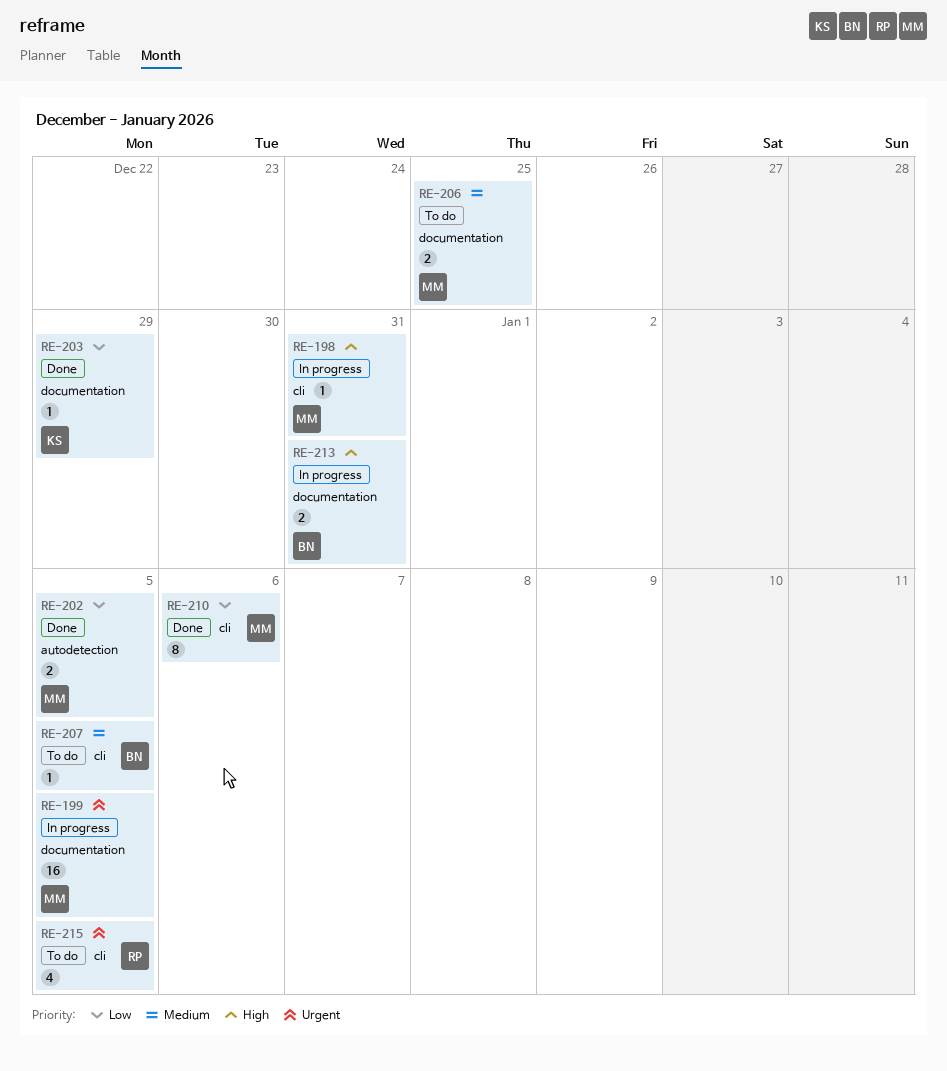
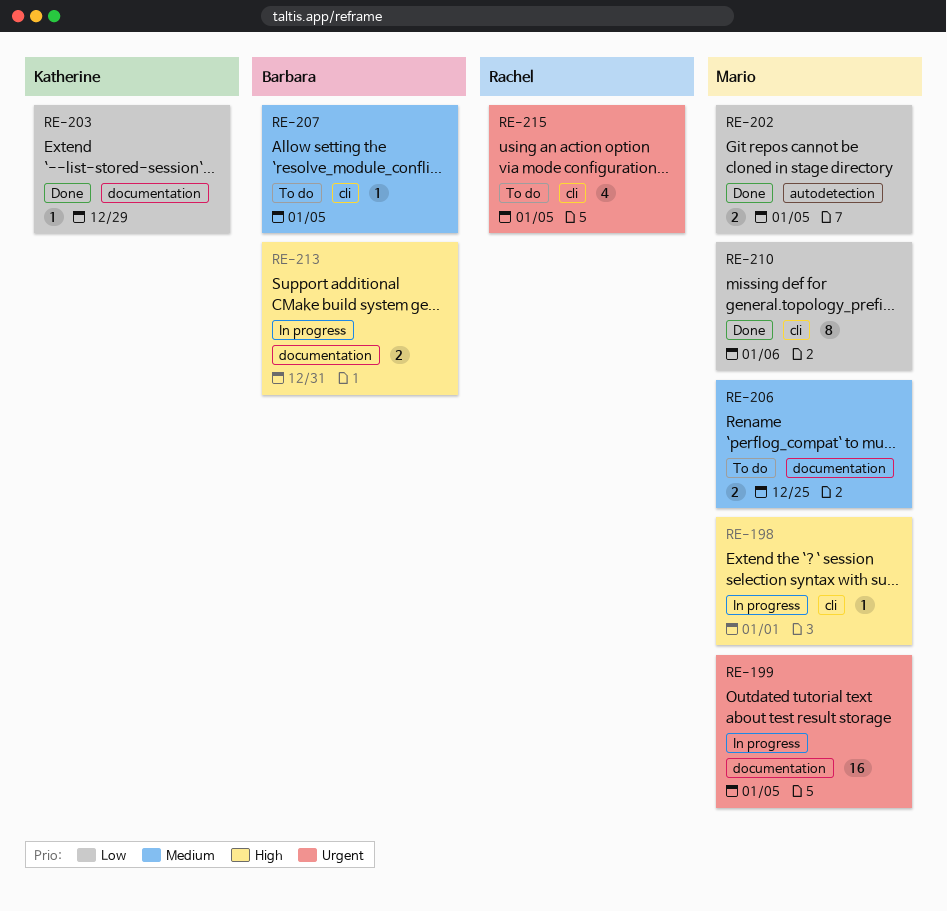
RE-198, due: Dec 31 -> Jan 1

